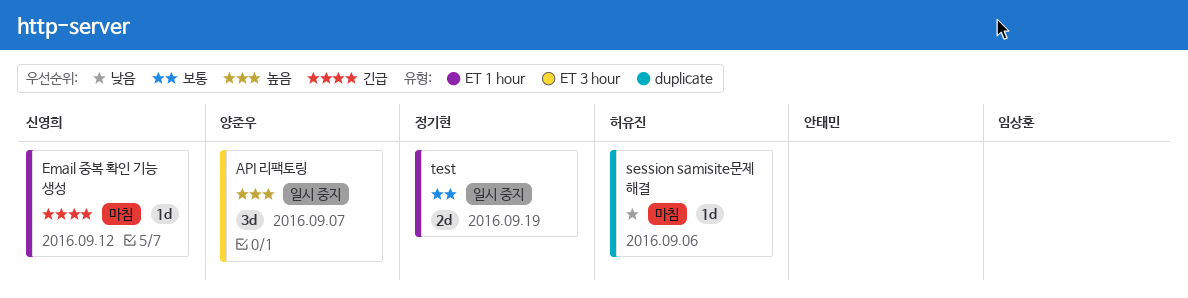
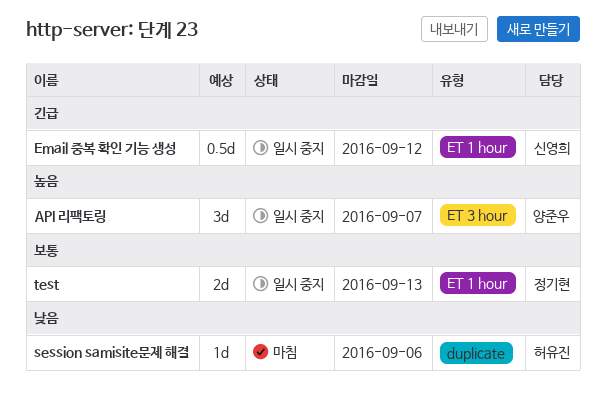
Email 중복 확인 기능 생성, status: 마침 -> 일시 중지
Email 중복 확인 기능 생성, estimate: 1d -> 0.5d
test, due: Sep 19 -> Sep 13

